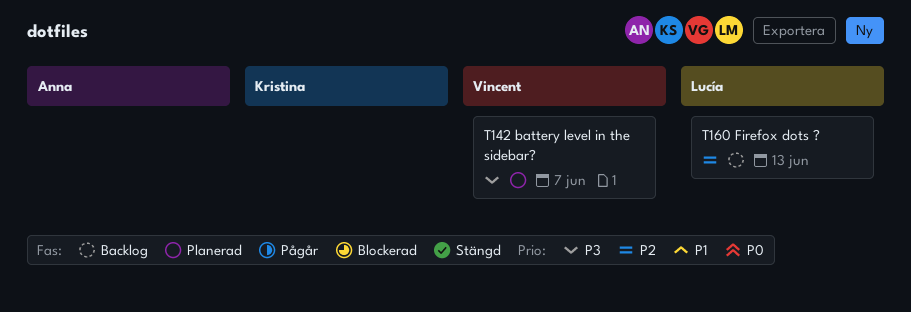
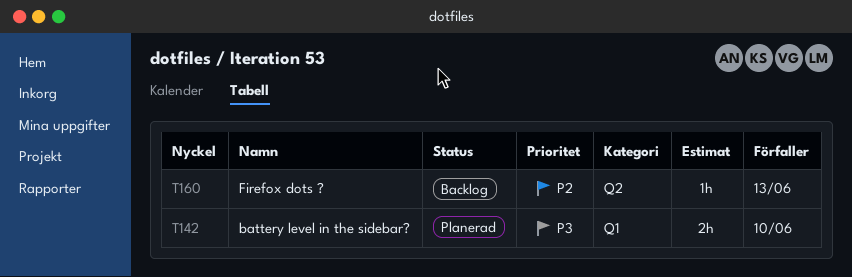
T142, due: Jun 7 -> Jun 10

